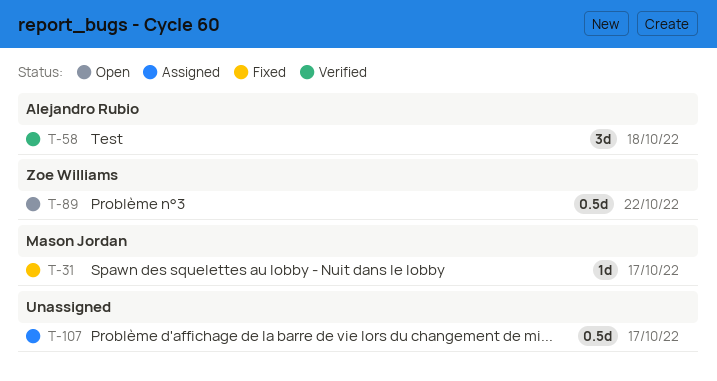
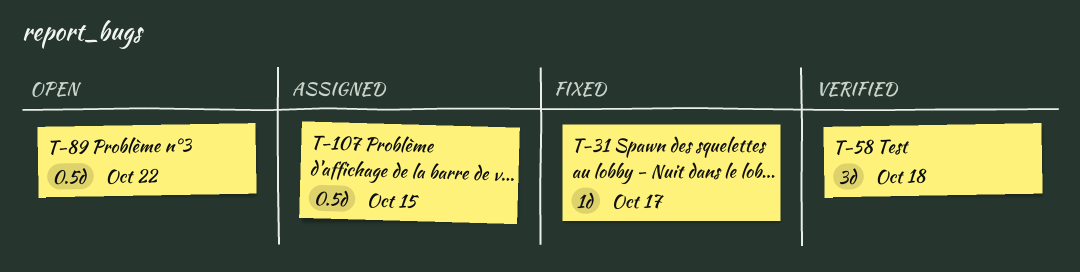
T-107, due: Oct 17 -> Oct 15

